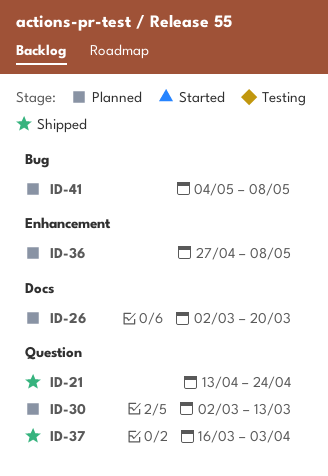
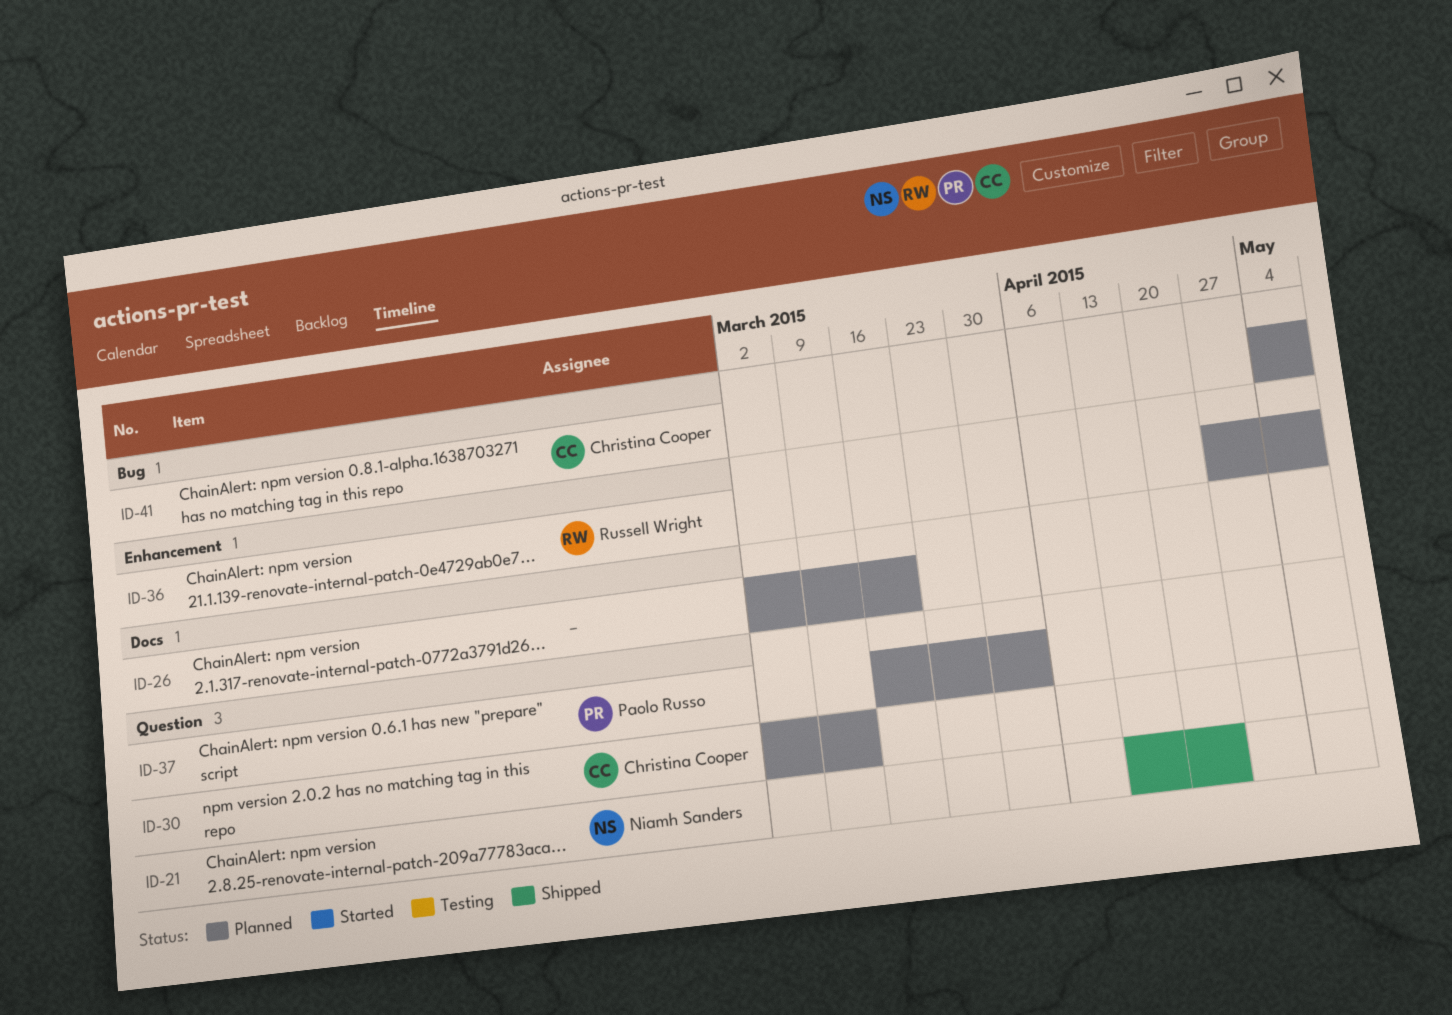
ID-37, status: Shipped -> Planned

